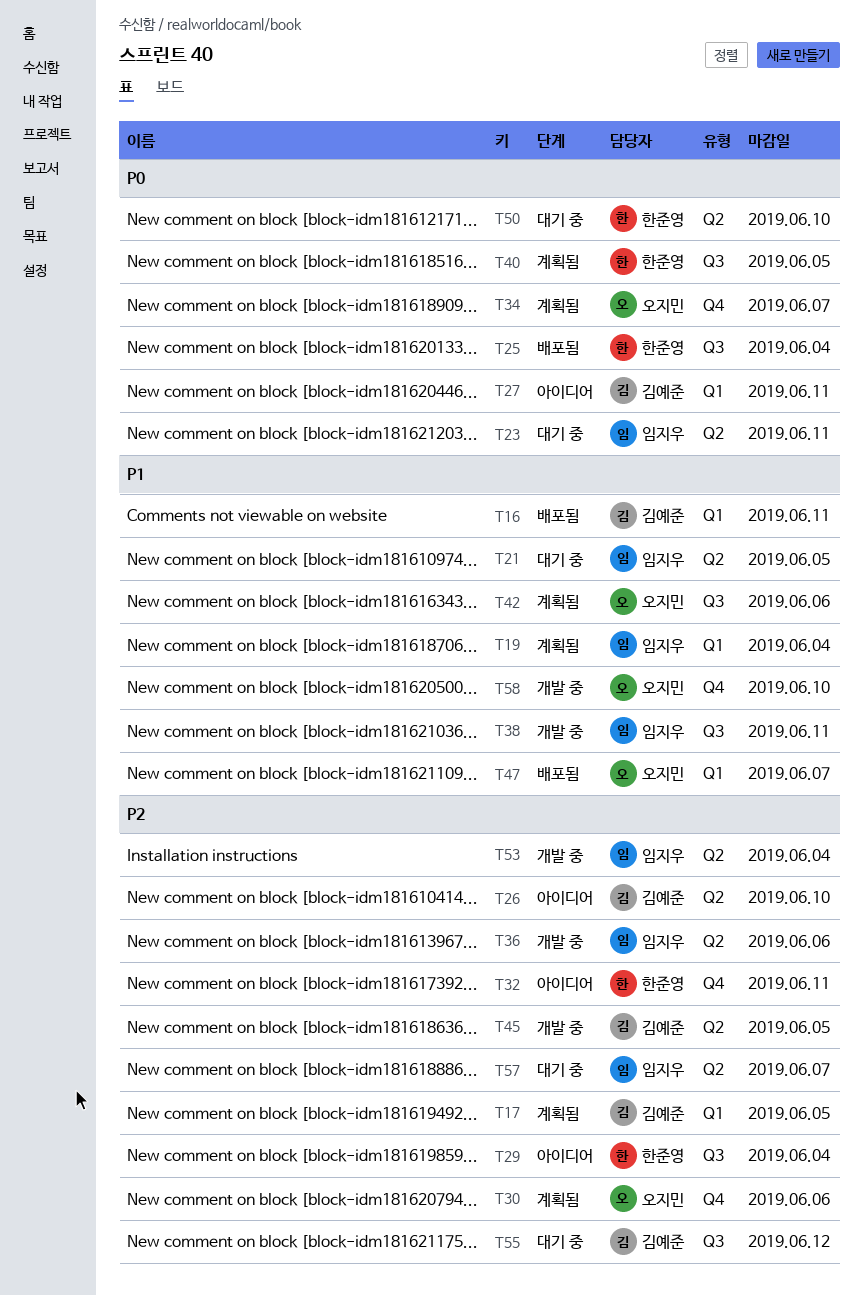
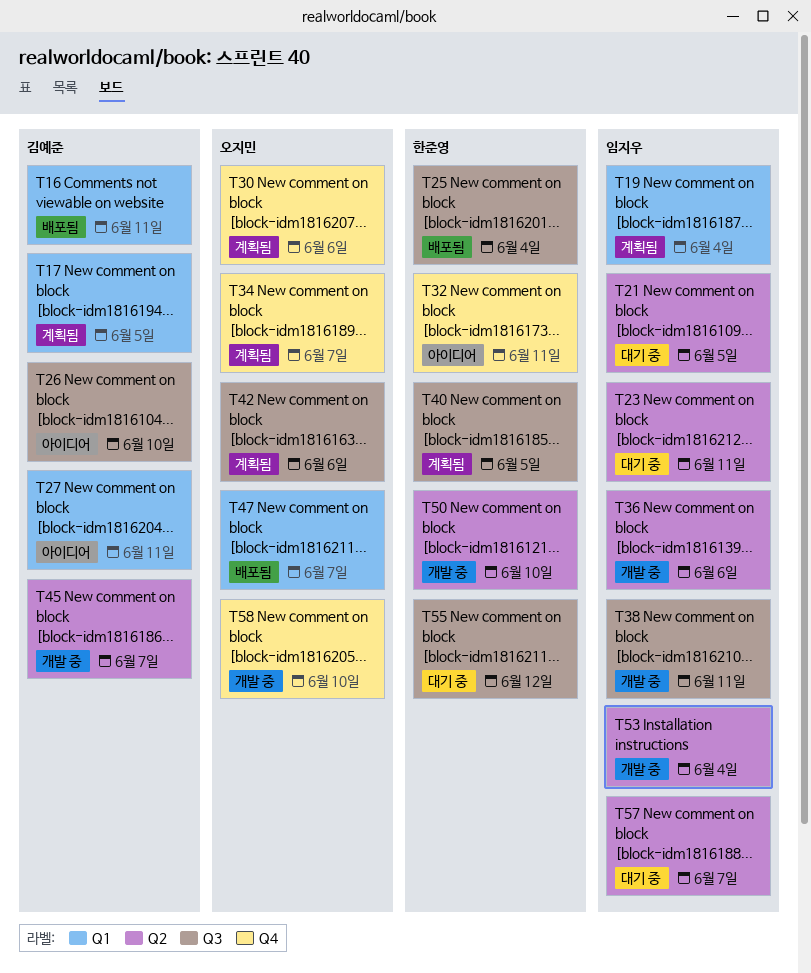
T26, label: Q2 -> Q3
T29: present -> none
T45, due: Jun 5 -> Jun 7
T50, status: 대기 중 -> 개발 중
T55, owner: 김예준 -> 한준영

